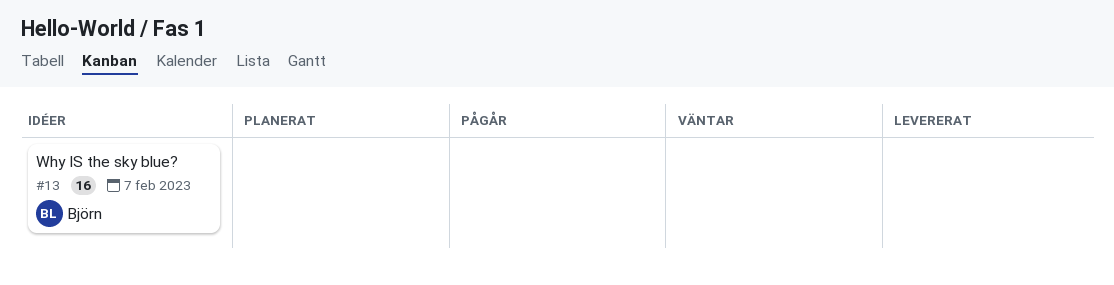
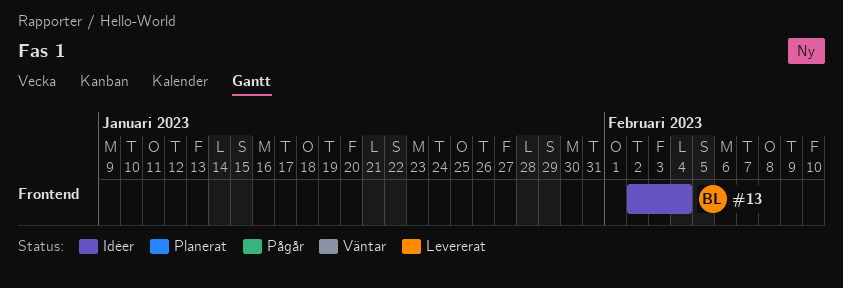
#13, due: Feb 7 -> Feb 4

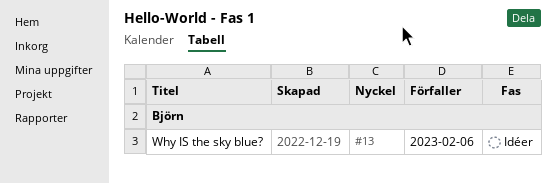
#13, due: Feb 4 -> Feb 6

